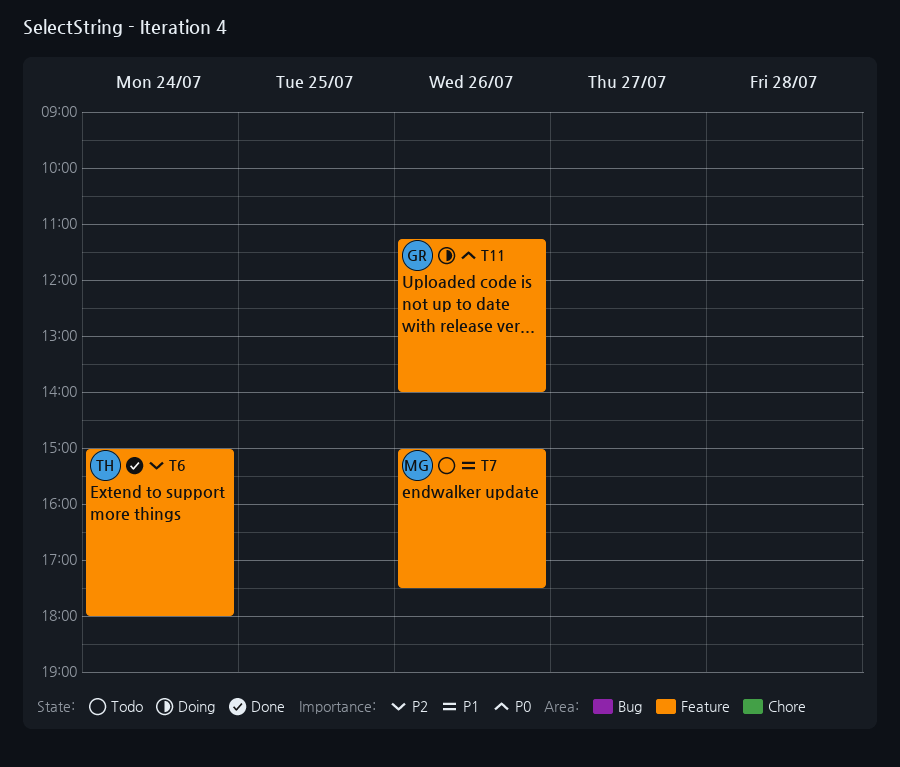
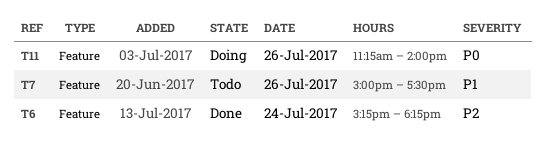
T6, begins: 15:00 -> 15:15
T6, ends: 18:00 -> 18:15

